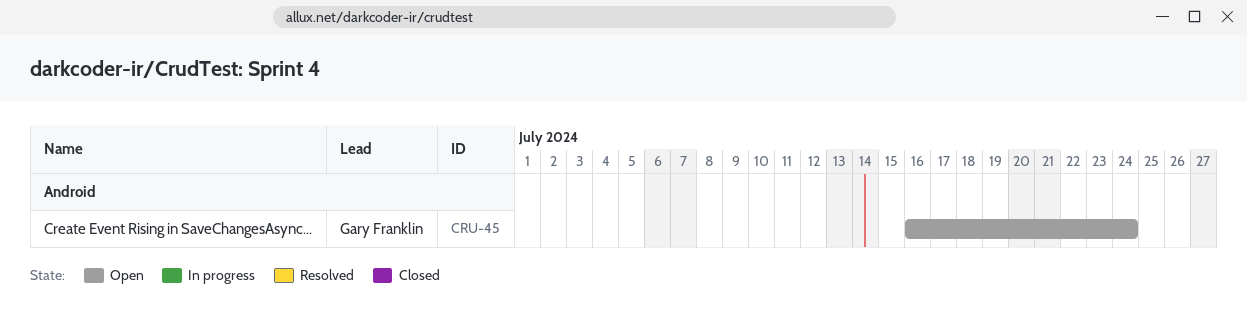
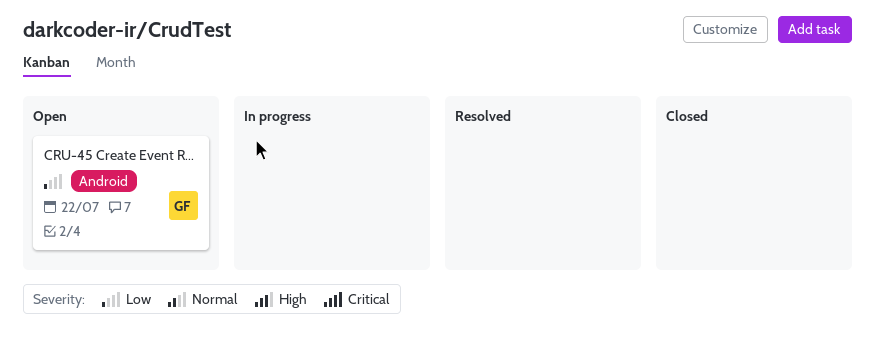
CRU-45, due: Jul 24 -> Jul 22

